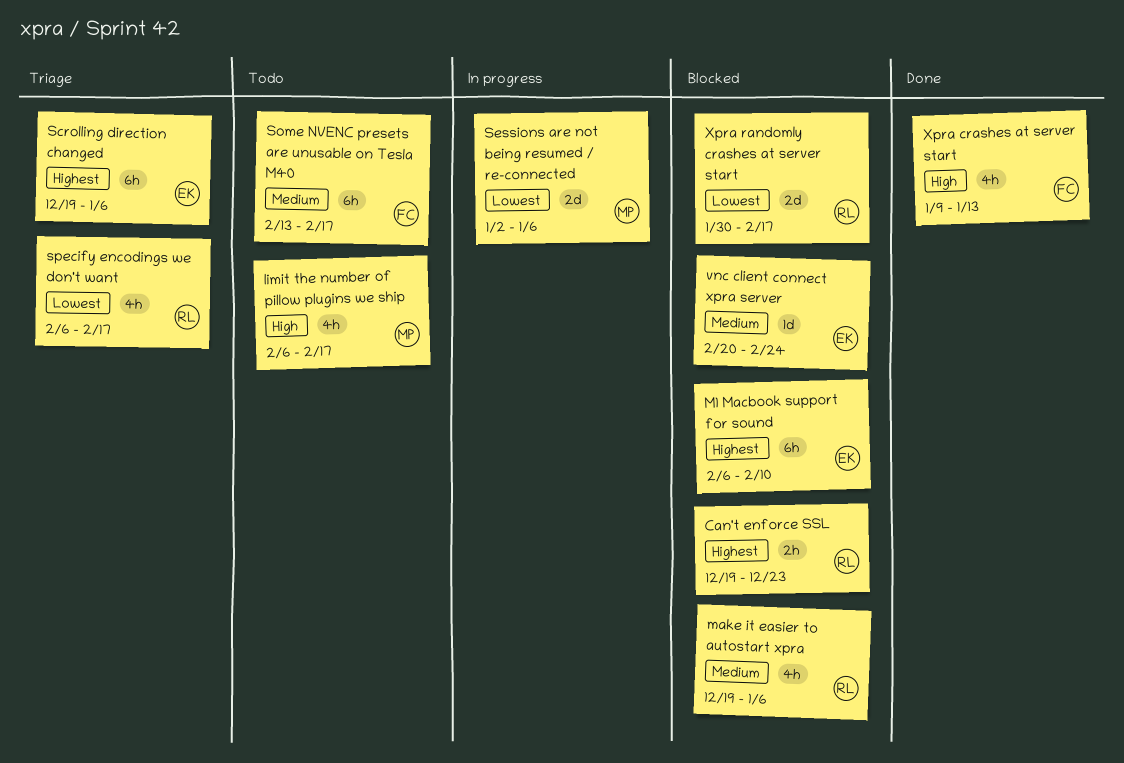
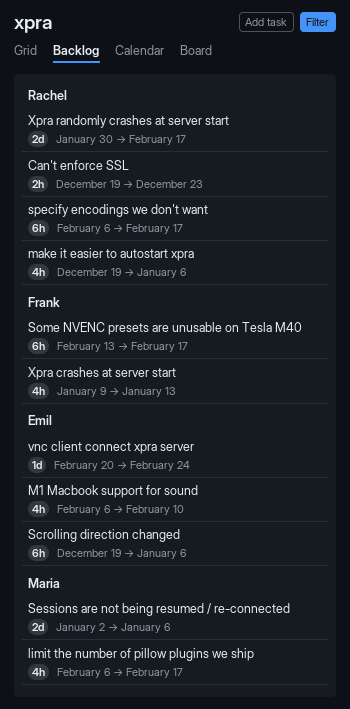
M1 Macbook support for sound, estimate: 6h -> 4h
specify encodings we don't want, estimate: 4h -> 6h

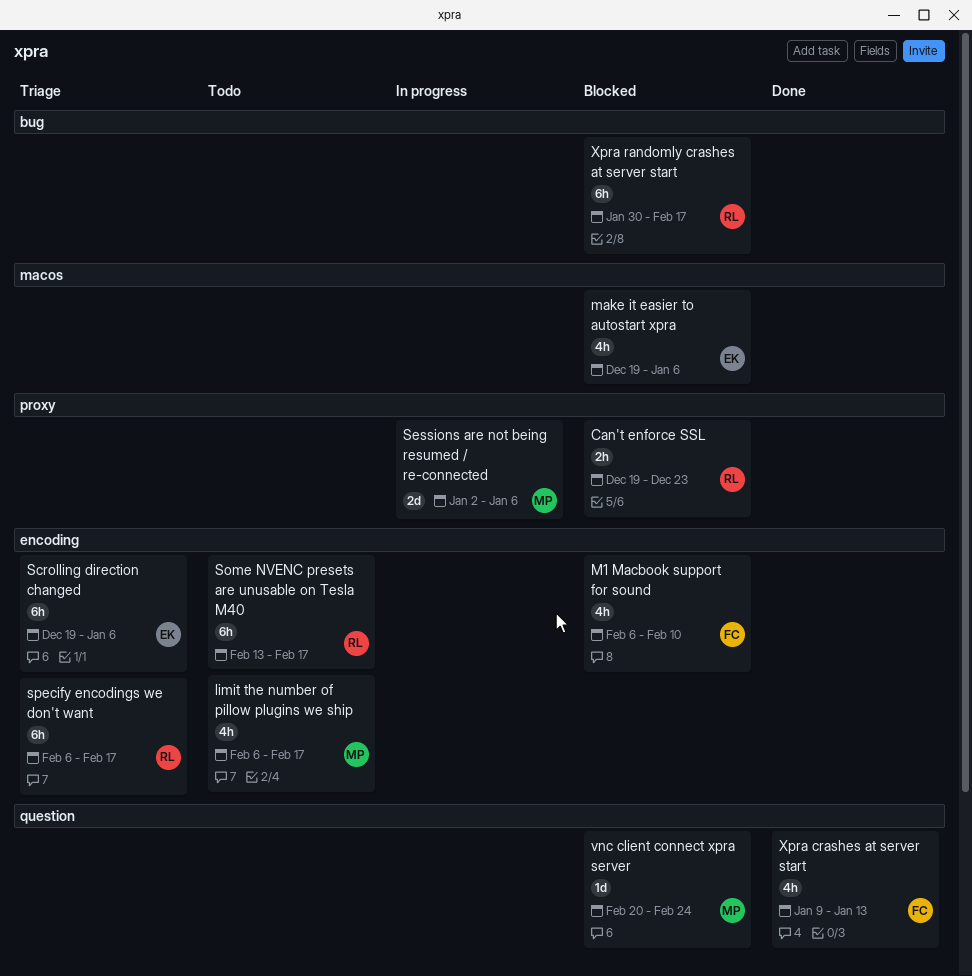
M1 Macbook support for sound, owner: Emil -> Frank
make it easier to autostart xpra, owner: Rachel -> Emil
Some NVENC presets are unusable on Tesla M40, owner: Frank -> Rachel
vnc client connect xpra server, owner: Emil -> Maria
Xpra randomly crashes at server start, estimate: 2d -> 6h

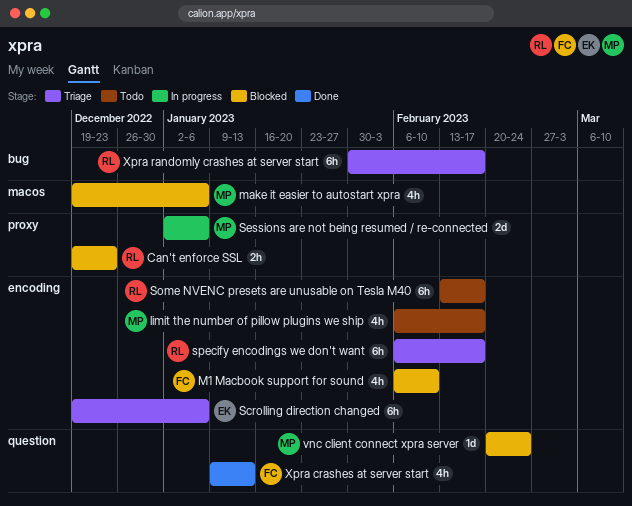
make it easier to autostart xpra, owner: EK -> MP
Xpra randomly crashes at server start, status: Blocked -> Triage

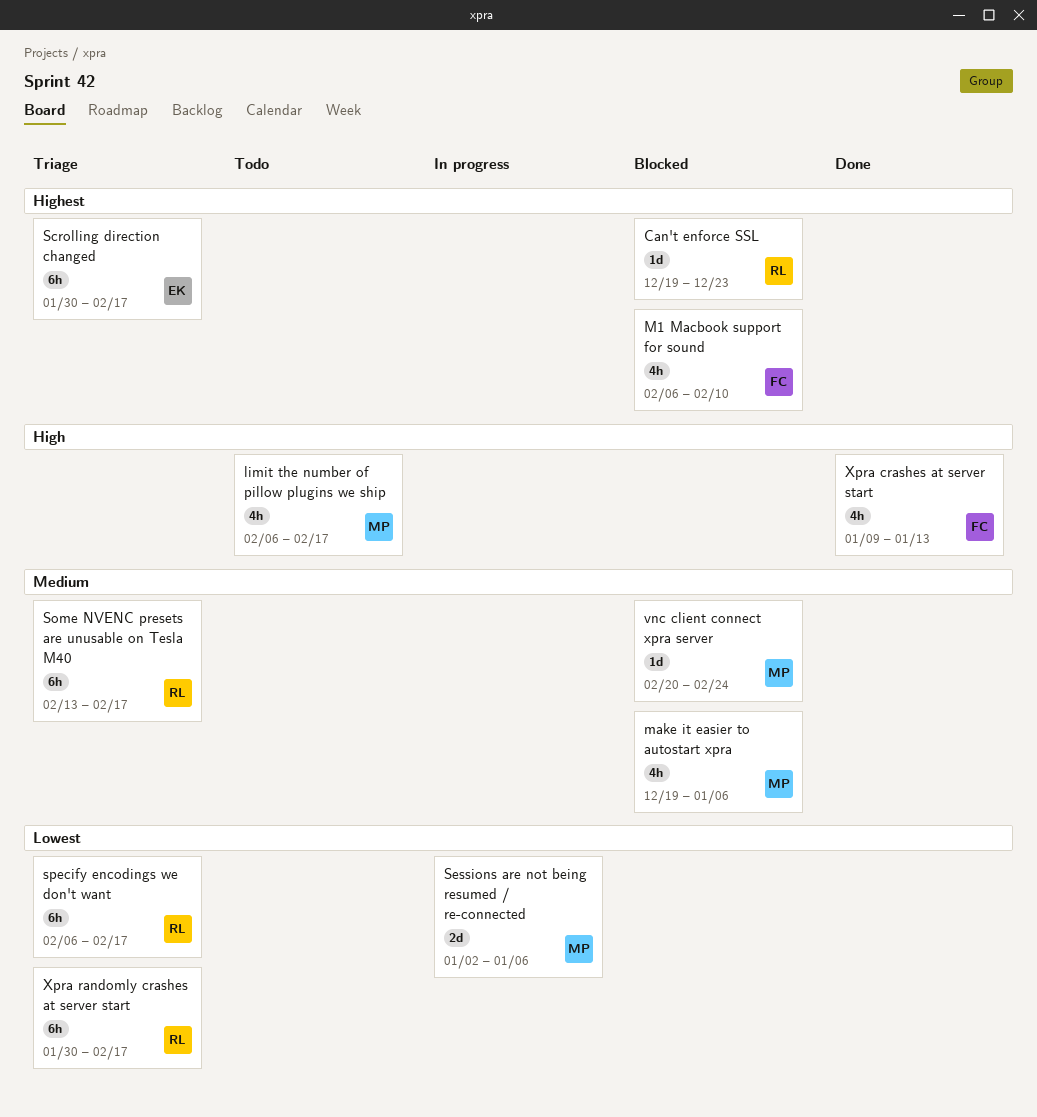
Can't enforce SSL, estimate: 2h -> 1d
Scrolling direction changed, start: Dec 19 -> Jan 30
Scrolling direction changed, due: Jan 6 -> Feb 17
Some NVENC presets are unusable on Tesla M40, status: Todo -> Triage

